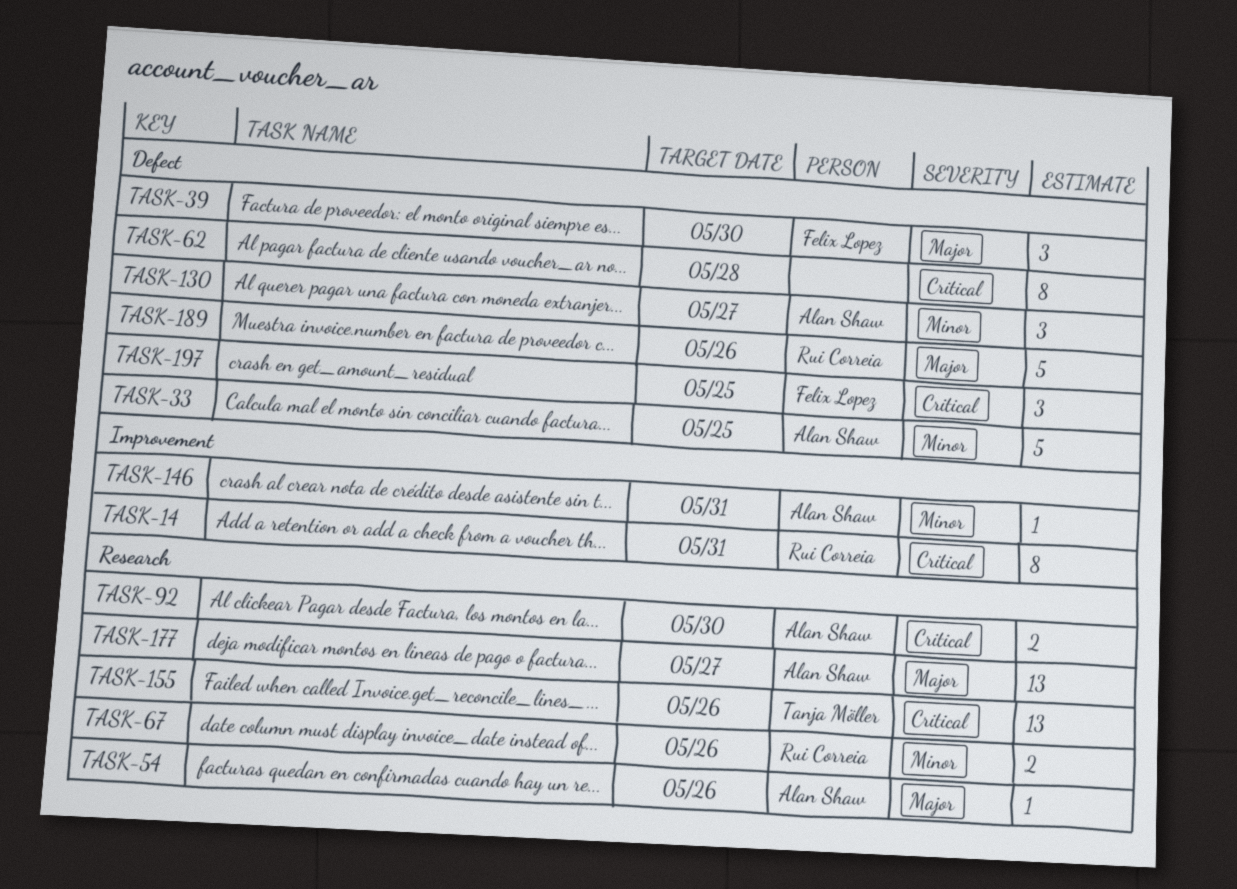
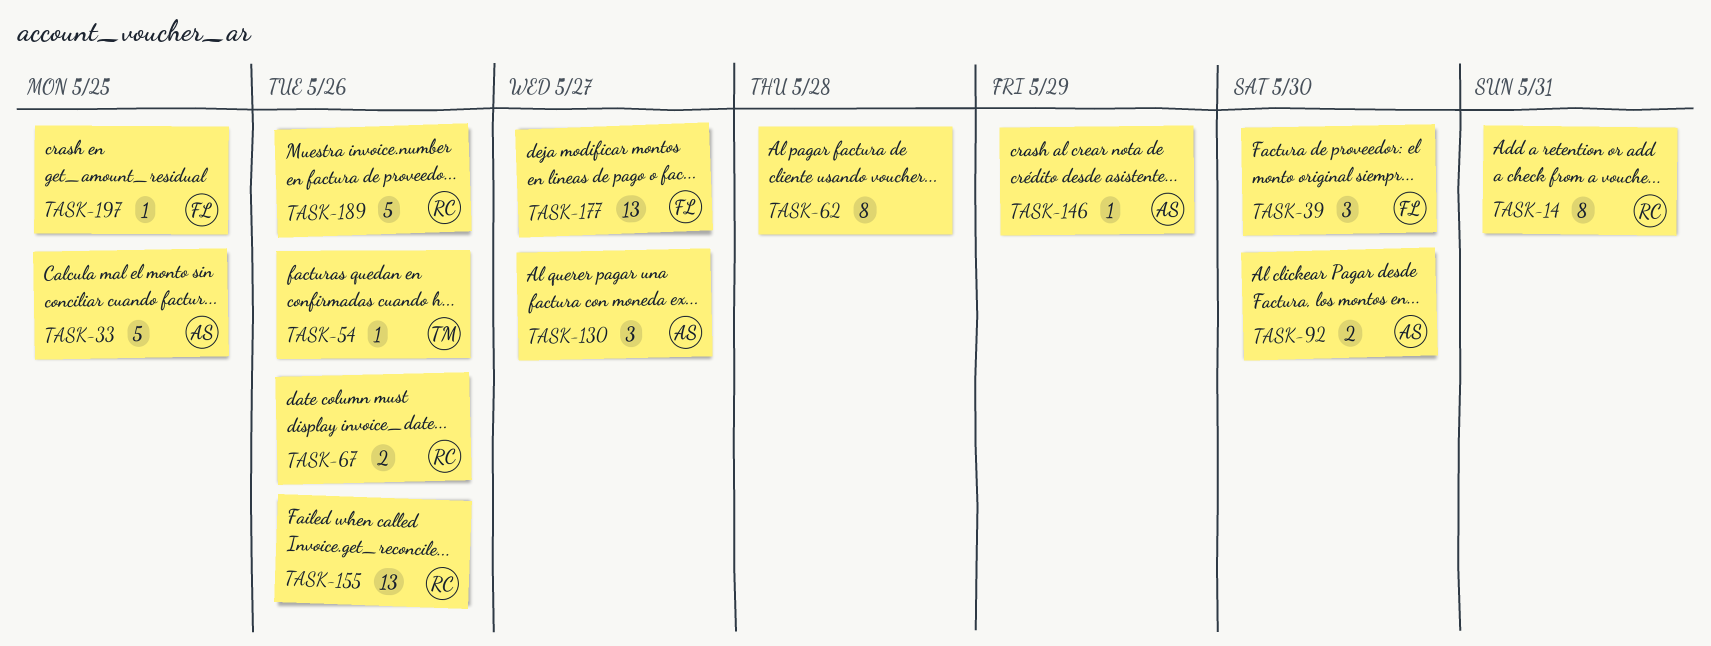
TASK-54, owner: Alan Shaw -> Tanja Möller
TASK-146, due: May 31 -> May 29
TASK-155, owner: Tanja Möller -> Rui Correia
TASK-177, owner: Alan Shaw -> Felix Lopez
TASK-197, estimate: 3 -> 1

